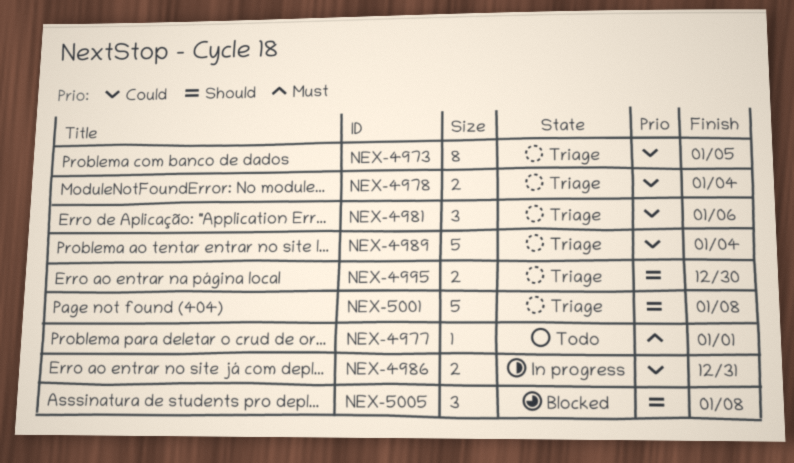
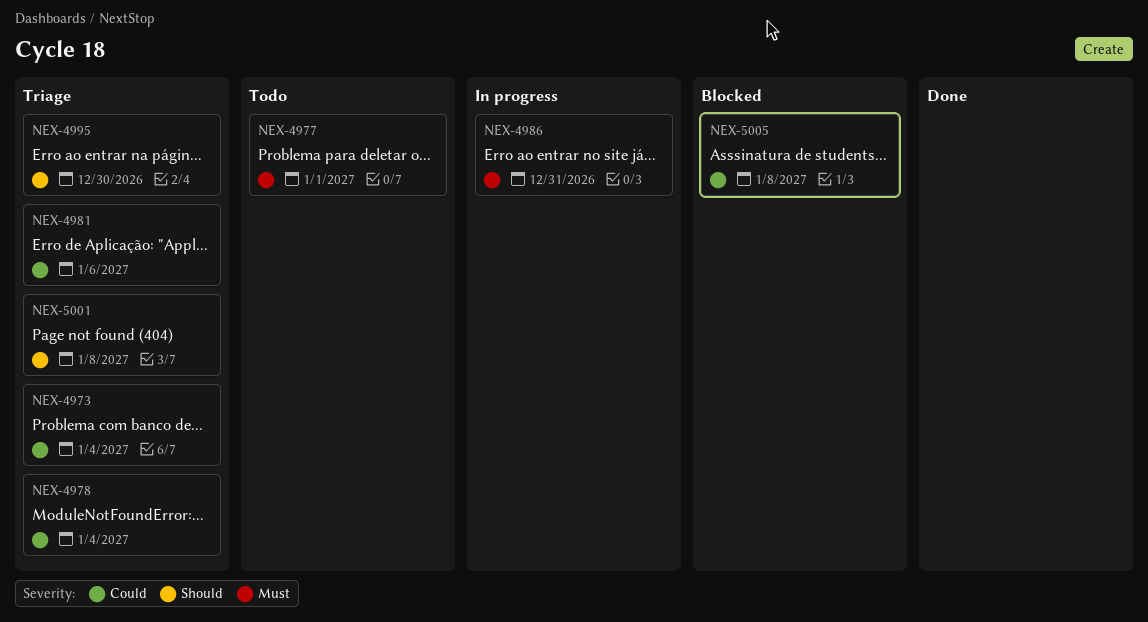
NEX-4973, due: Jan 5 -> Jan 4
NEX-4986, priority: Could -> Must
NEX-4989: present -> none
NEX-5005, priority: Should -> Could

